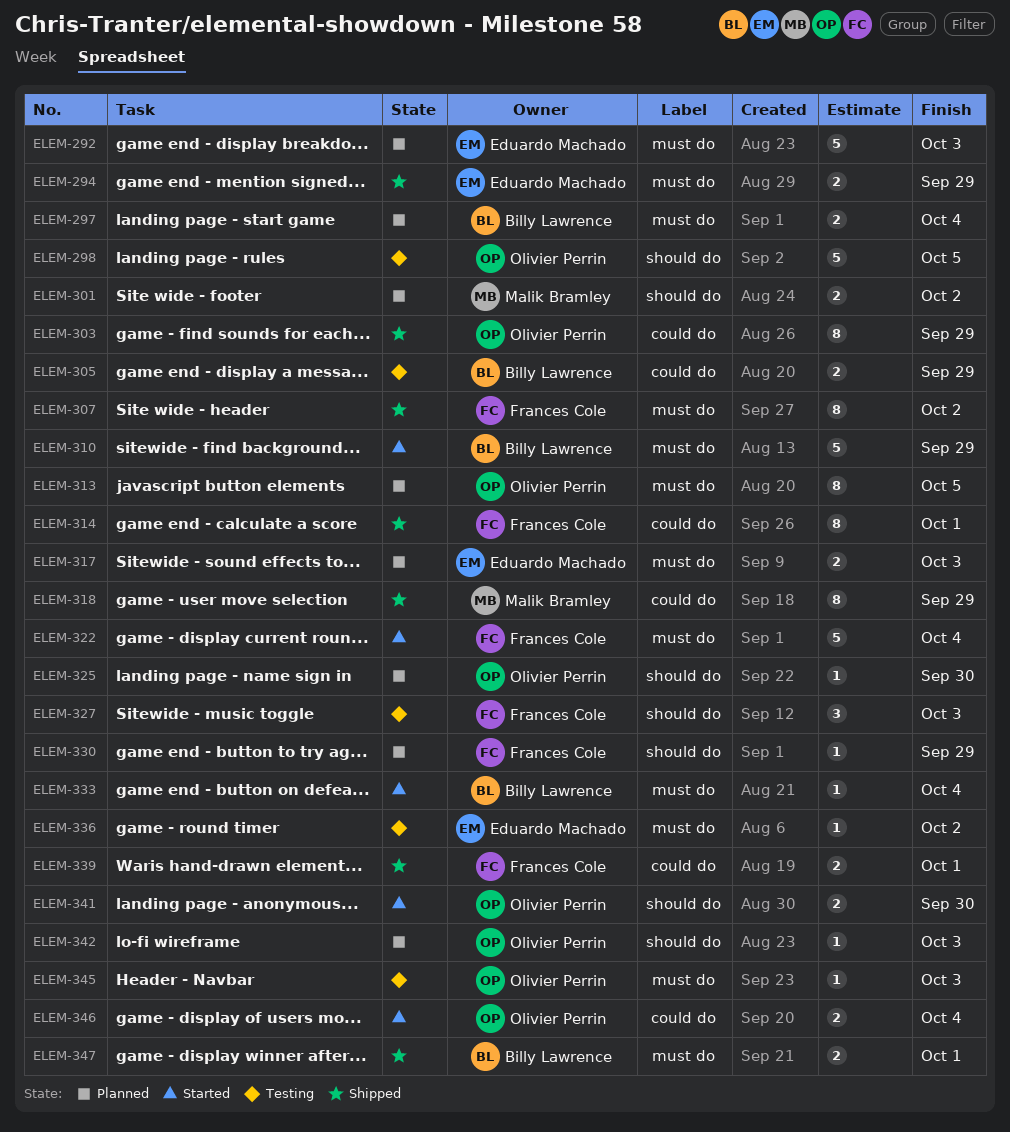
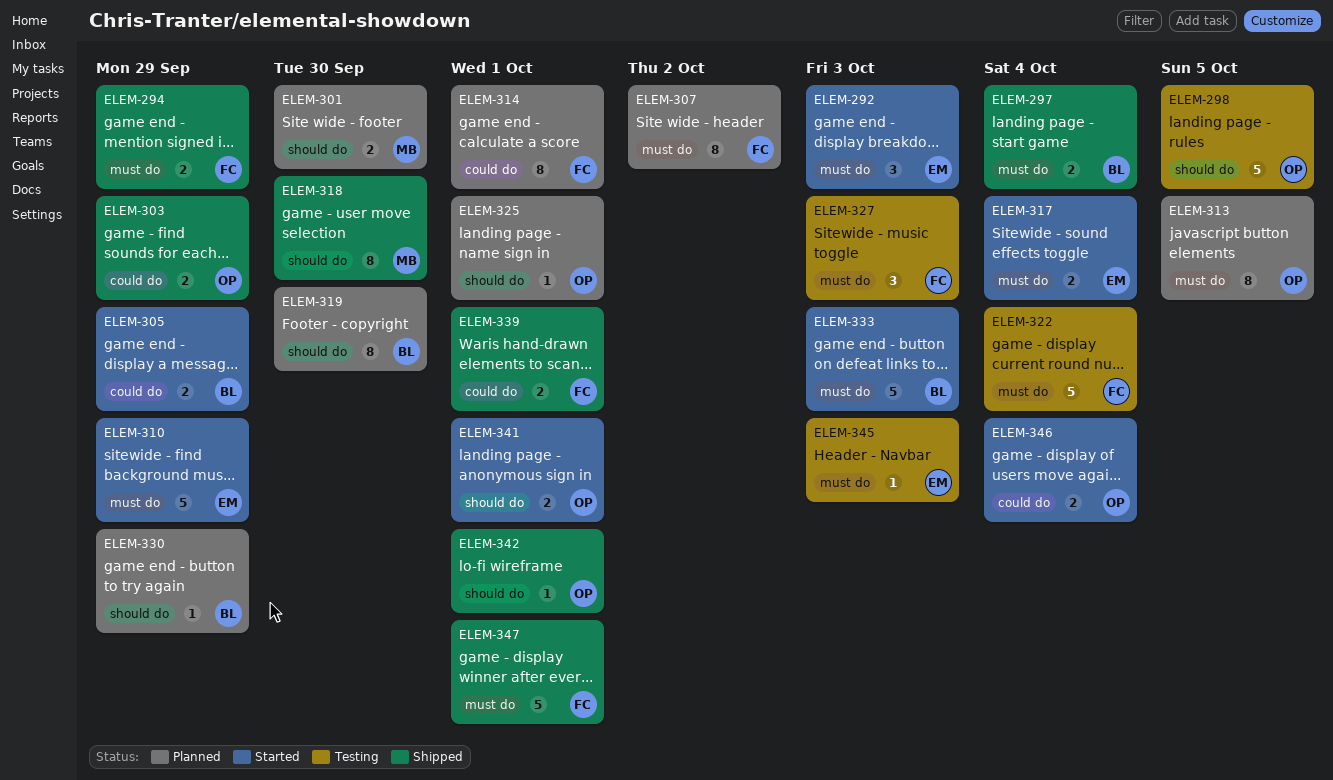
ELEM-292, status: Planned -> Started
ELEM-292, estimate: 5 -> 3
ELEM-294, owner: Eduardo Machado -> Frances Cole
ELEM-297, status: Planned -> Shipped
ELEM-301, due: Oct 2 -> Sep 30
ELEM-303, estimate: 8 -> 2
ELEM-305, status: Testing -> Started
ELEM-307, status: Shipped -> Planned
ELEM-310, owner: Billy Lawrence -> Eduardo Machado
ELEM-314, status: Shipped -> Planned
ELEM-317, status: Planned -> Started
ELEM-317, due: Oct 3 -> Oct 4
ELEM-318, label: could do -> should do
ELEM-318, due: Sep 29 -> Sep 30
ELEM-319: none -> present
ELEM-322, status: Started -> Testing
ELEM-325, due: Sep 30 -> Oct 1
ELEM-327, label: should do -> must do
ELEM-330, owner: Frances Cole -> Billy Lawrence
ELEM-333, estimate: 1 -> 5
ELEM-333, due: Oct 4 -> Oct 3
ELEM-336: present -> none
ELEM-341, due: Sep 30 -> Oct 1
ELEM-342, status: Planned -> Shipped
ELEM-342, due: Oct 3 -> Oct 1
ELEM-345, owner: Olivier Perrin -> Eduardo Machado
ELEM-347, owner: Billy Lawrence -> Frances Cole
ELEM-347, estimate: 2 -> 5

